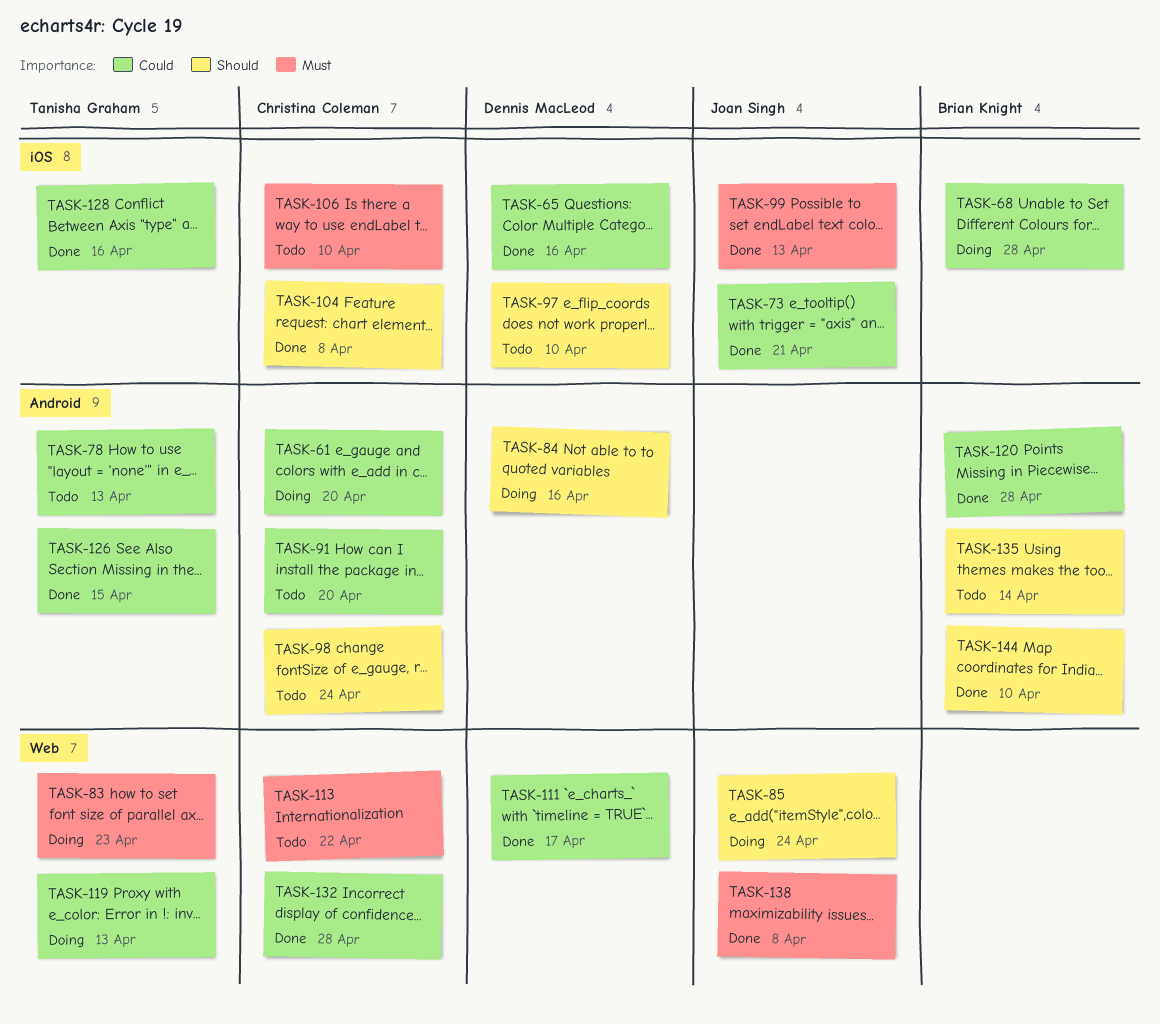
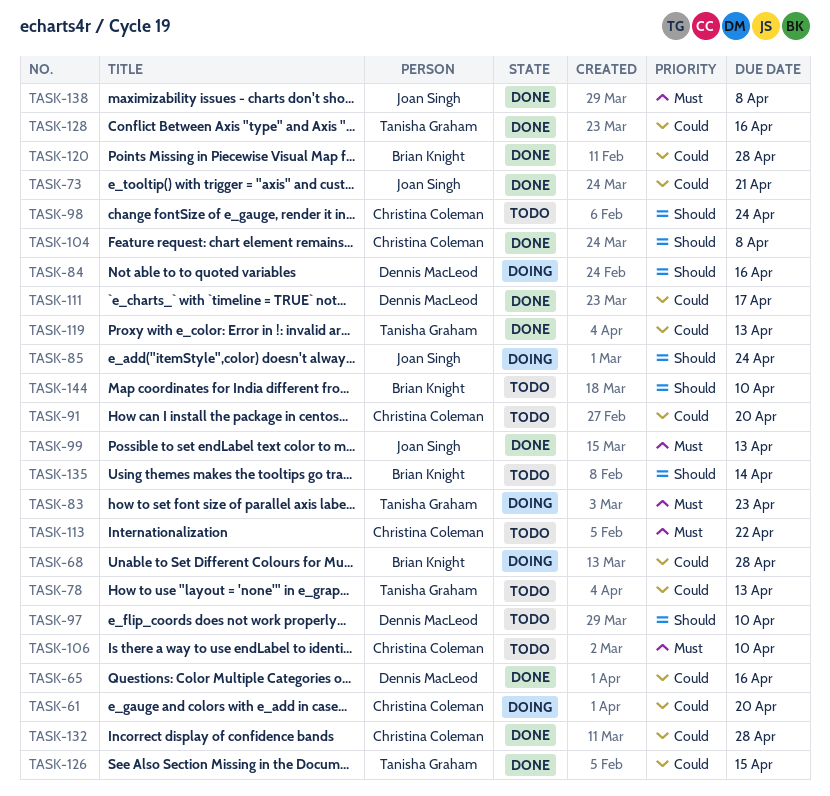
TASK-119, status: Doing -> Done
TASK-144, status: Done -> Todo

